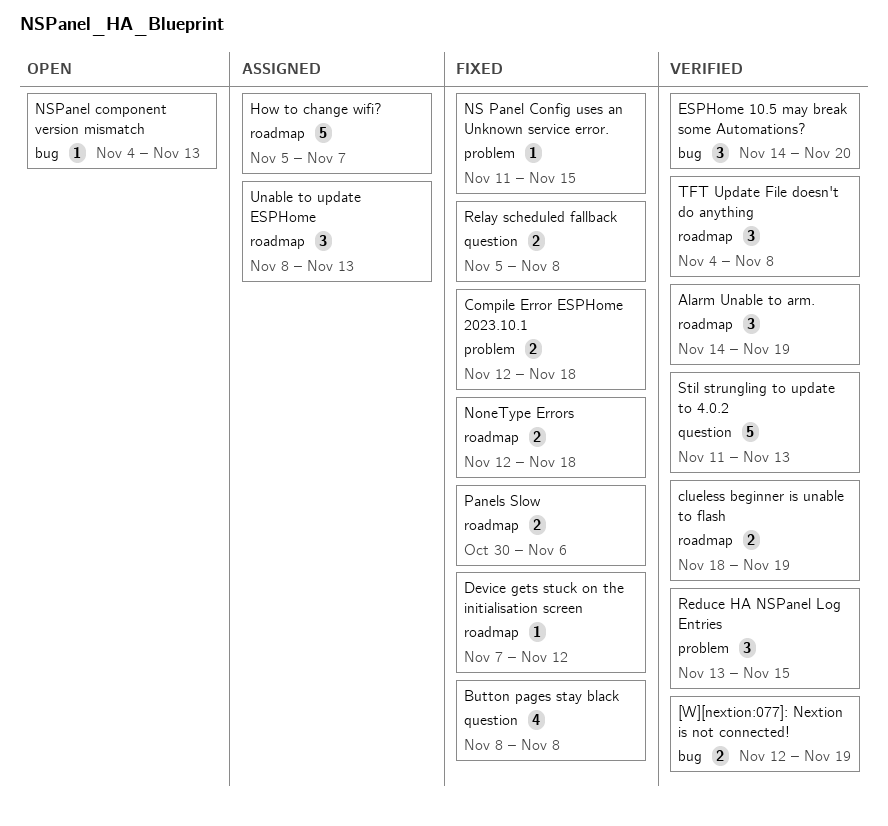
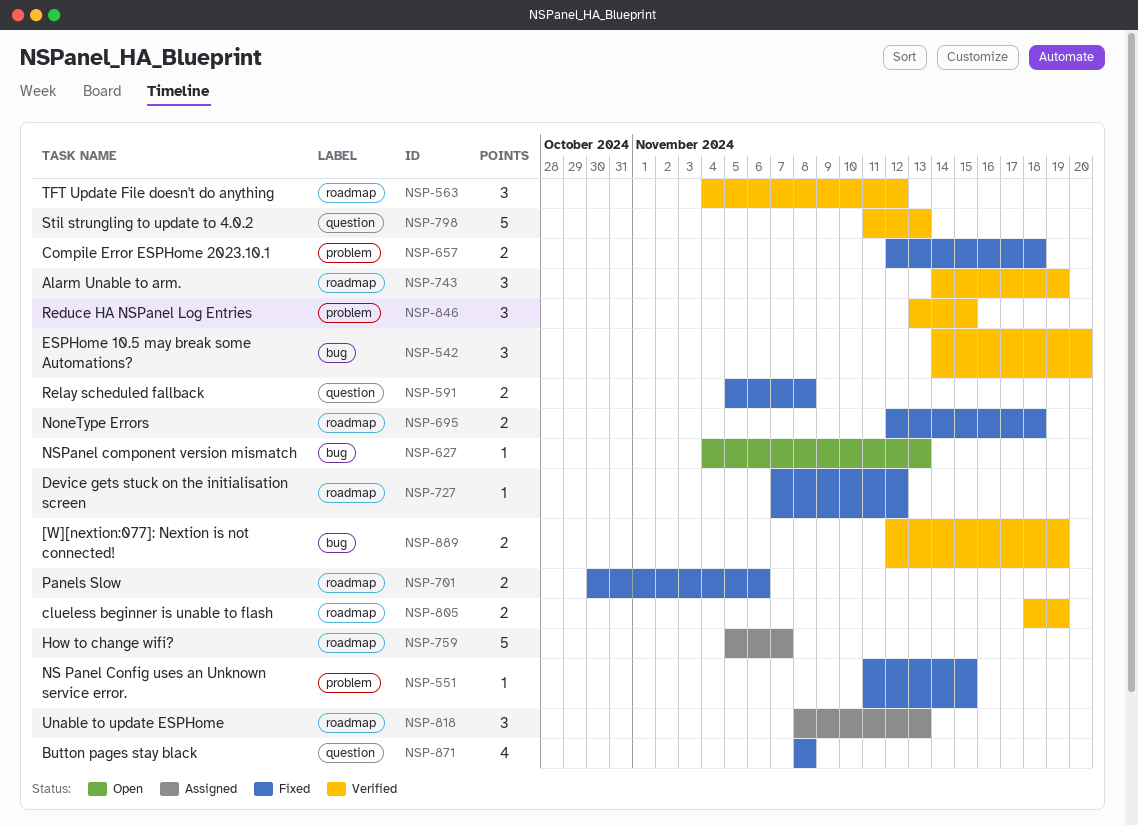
TFT Update File doesn't do anything, due: Nov 8 -> Nov 12

